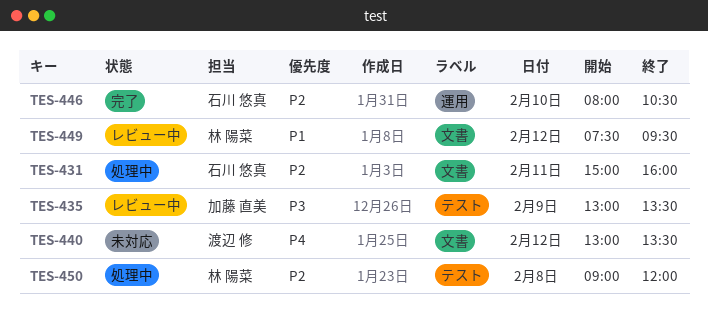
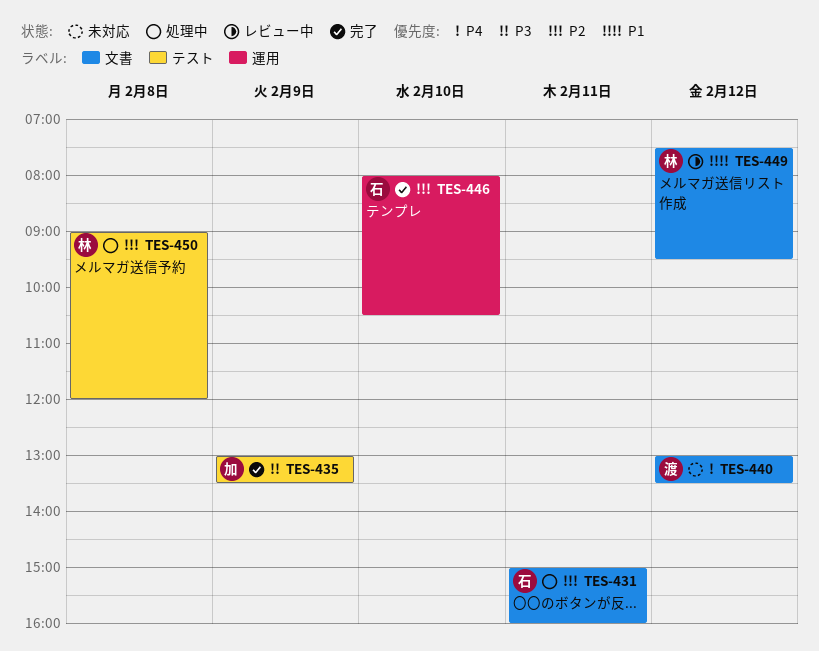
TES-435, status: レビュー中 -> 完了

